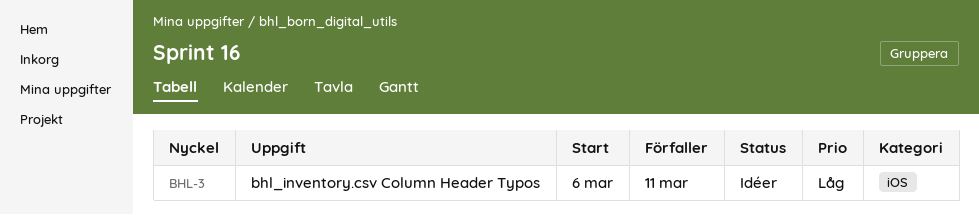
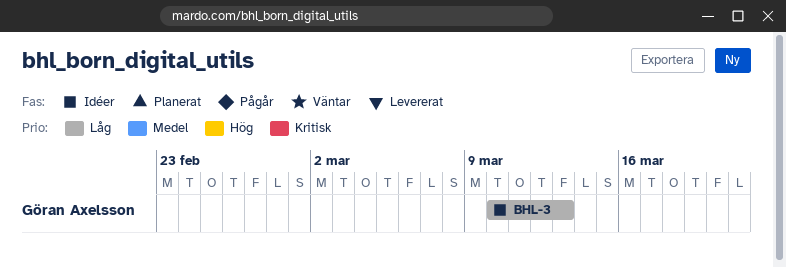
BHL-3, start: Mar 6 -> Mar 10
BHL-3, due: Mar 11 -> Mar 13

